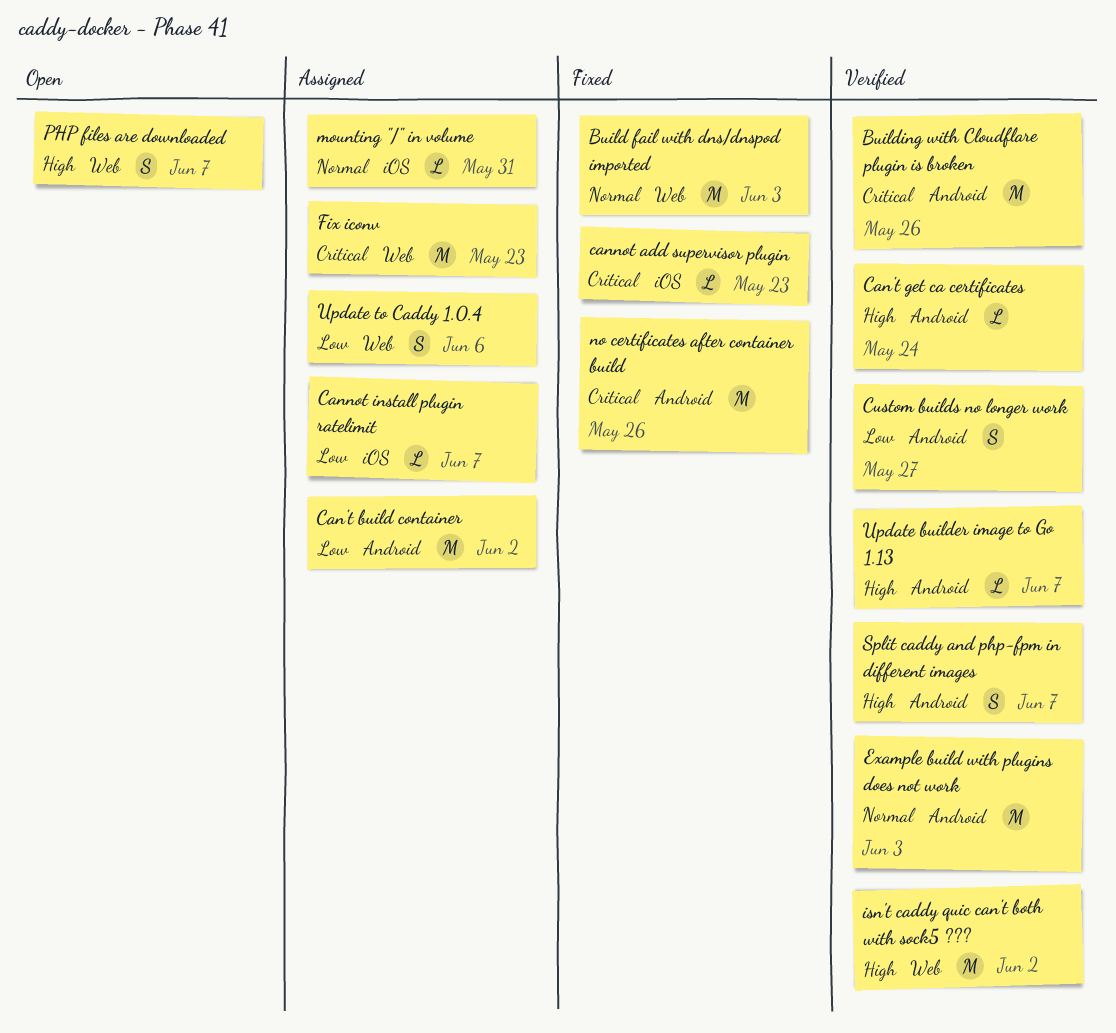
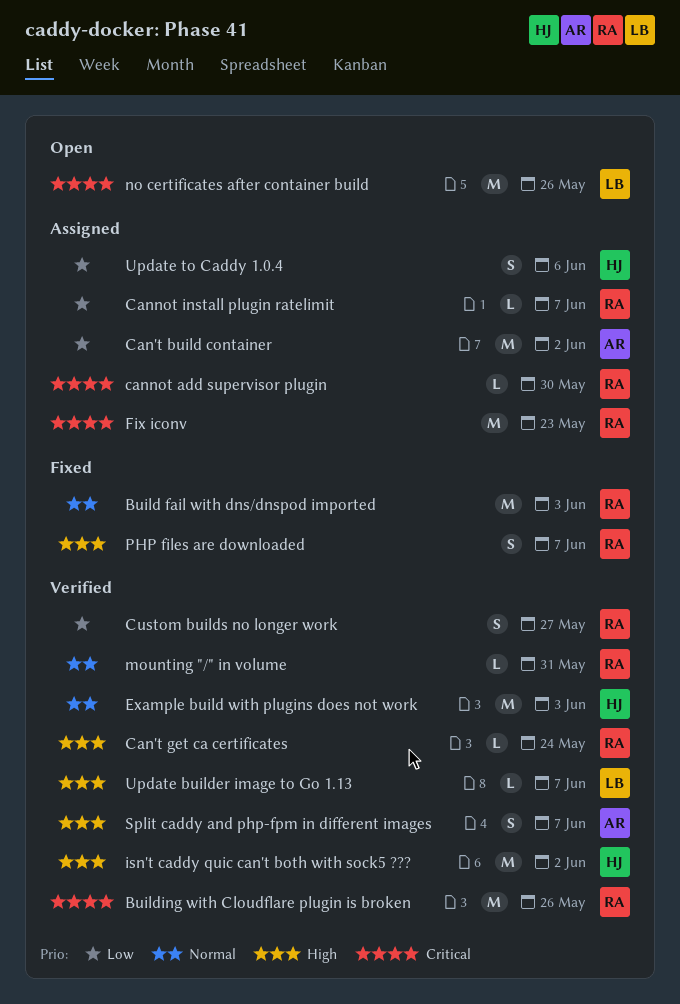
cannot add supervisor plugin, status: Fixed -> Assigned
cannot add supervisor plugin, due: May 23 -> May 30
mounting "/" in volume, status: Assigned -> Verified
no certificates after container build, status: Fixed -> Open
PHP files are downloaded, status: Open -> Fixed

